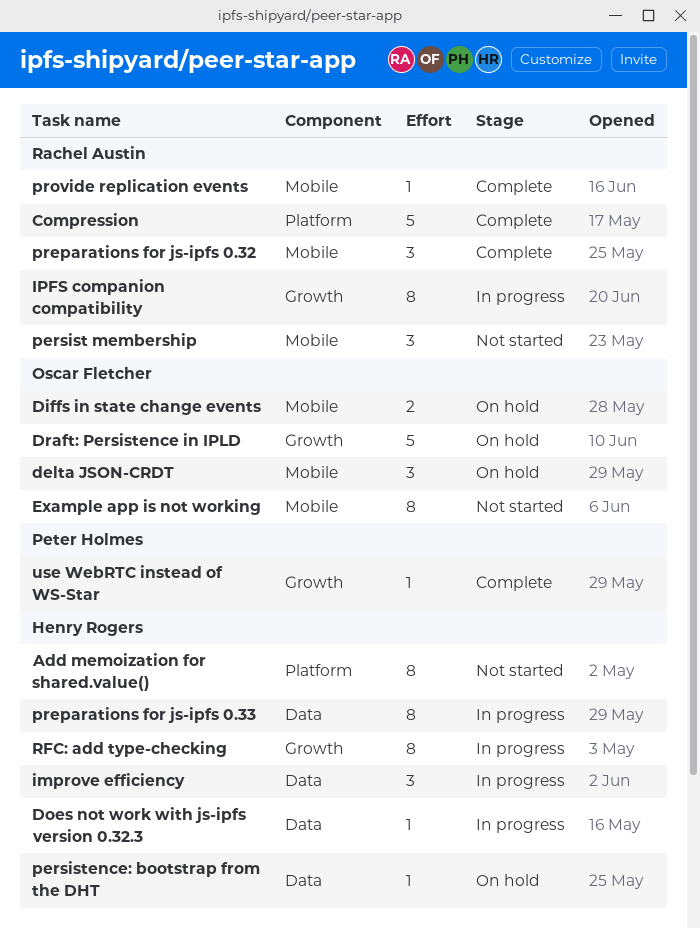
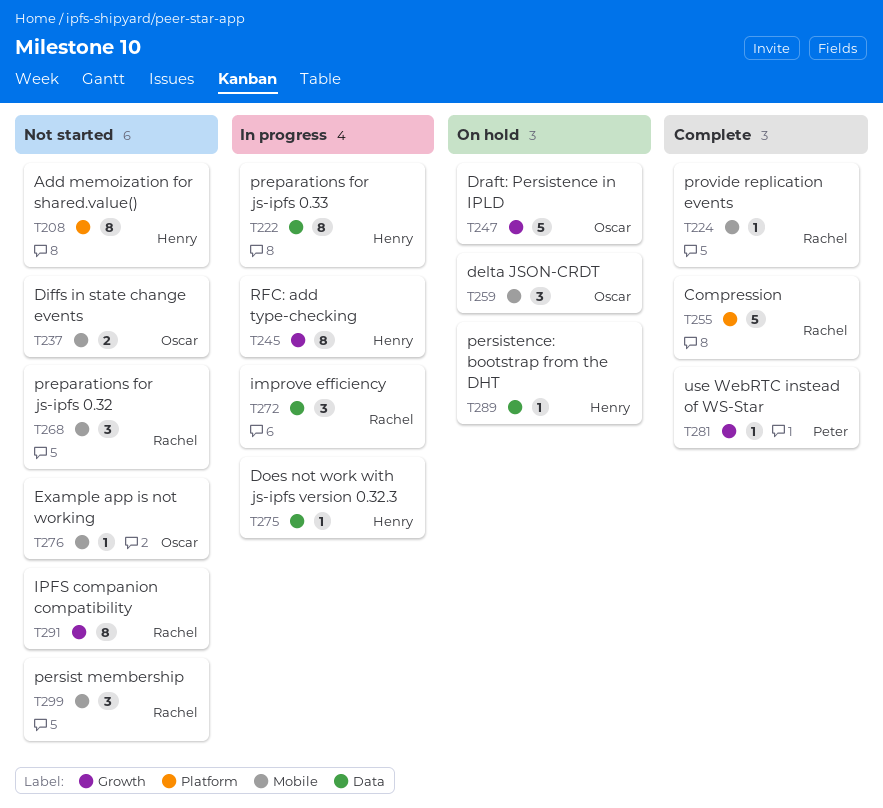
Diffs in state change events, status: On hold -> Not started
Example app is not working, estimate: 8 -> 1
improve efficiency, owner: Henry Rogers -> Rachel Austin
IPFS companion compatibility, status: In progress -> Not started
preparations for js-ipfs 0.32, status: Complete -> Not started

